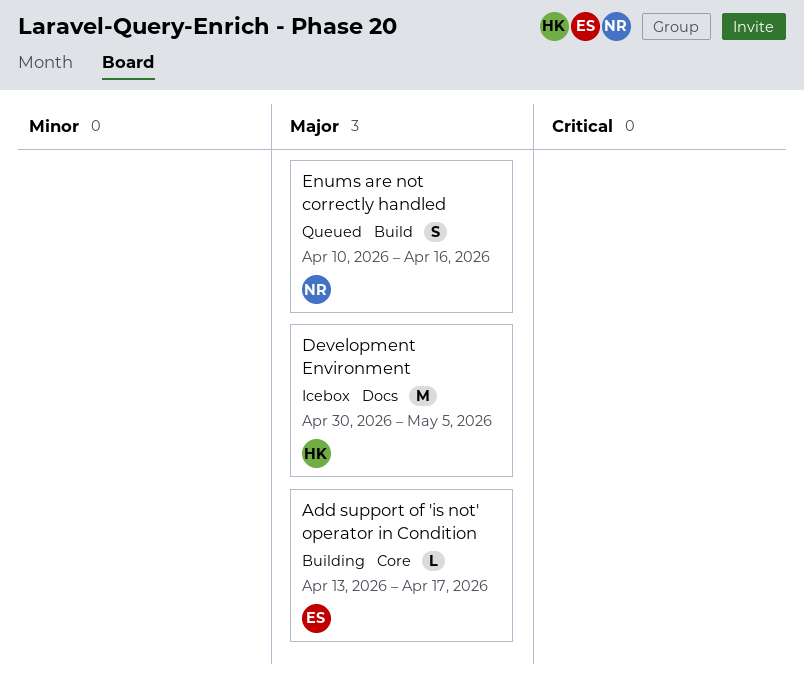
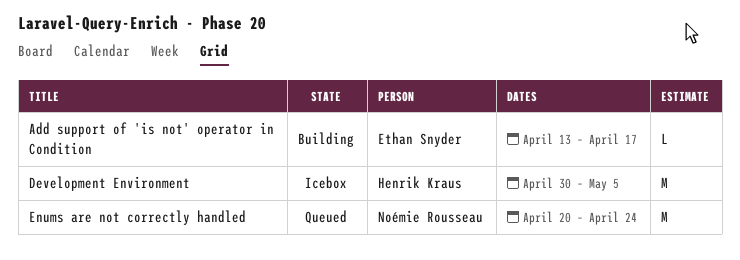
Enums are not correctly handled, estimate: S -> M
Enums are not correctly handled, start: Apr 10 -> Apr 20
Enums are not correctly handled, due: Apr 16 -> Apr 24

